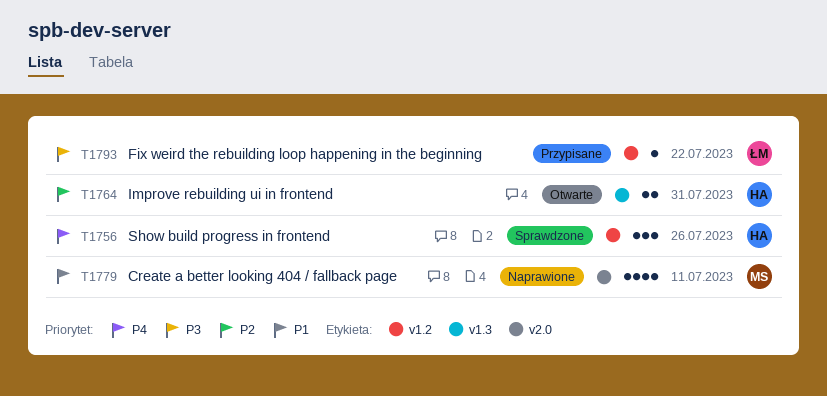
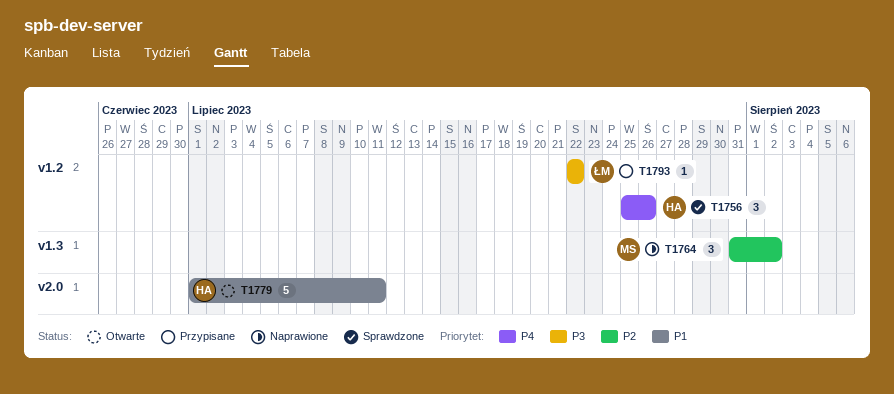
T1764, status: Otwarte -> Naprawione
T1764, owner: HA -> MS
T1764, estimate: 2 -> 3
T1764, due: Jul 31 -> Aug 2
T1779, status: Naprawione -> Otwarte
T1779, owner: MS -> HA
T1779, estimate: 4 -> 5

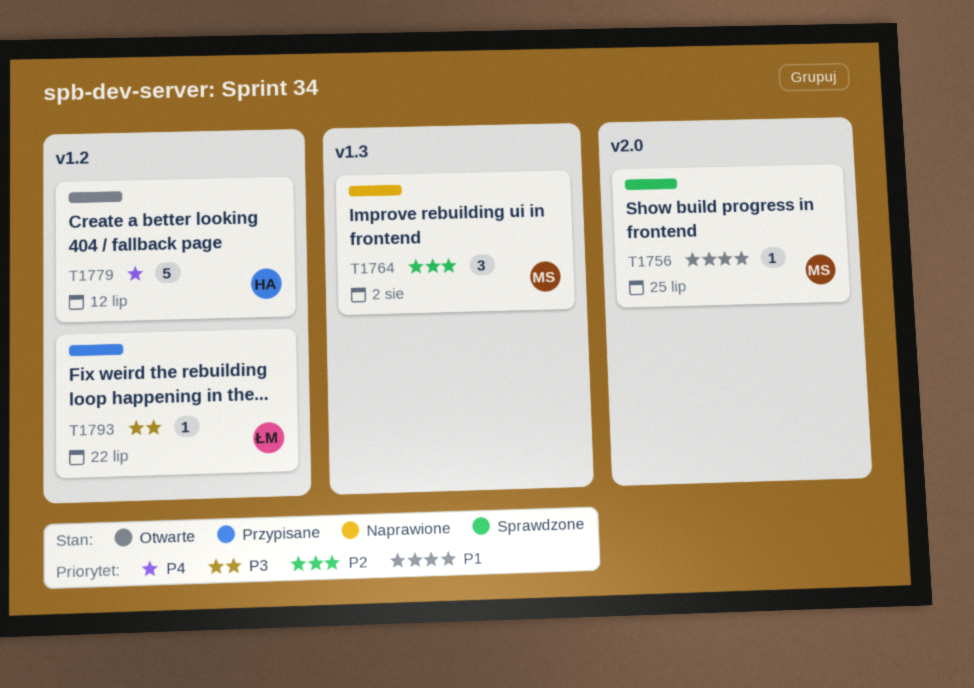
T1756, owner: HA -> MS
T1756, priority: P4 -> P1
T1756, label: v1.2 -> v2.0
T1756, estimate: 3 -> 1
T1756, due: Jul 26 -> Jul 25
T1779, priority: P1 -> P4
T1779, label: v2.0 -> v1.2
T1779, due: Jul 11 -> Jul 12

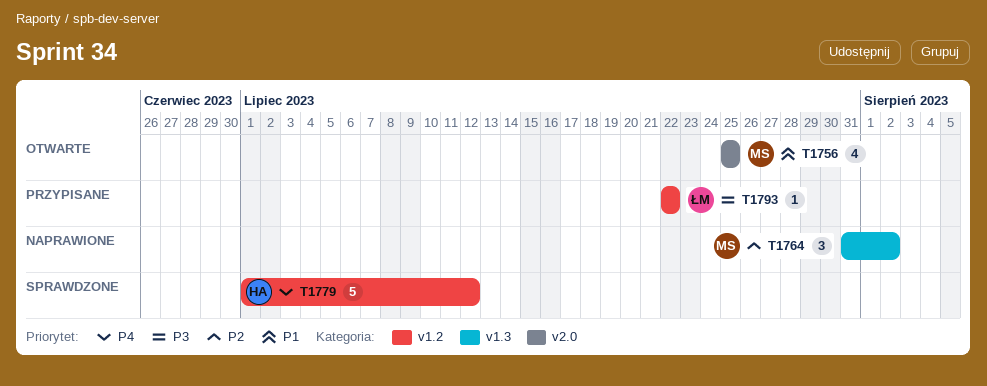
T1756, status: Sprawdzone -> Otwarte
T1756, estimate: 1 -> 4
T1779, status: Otwarte -> Sprawdzone

